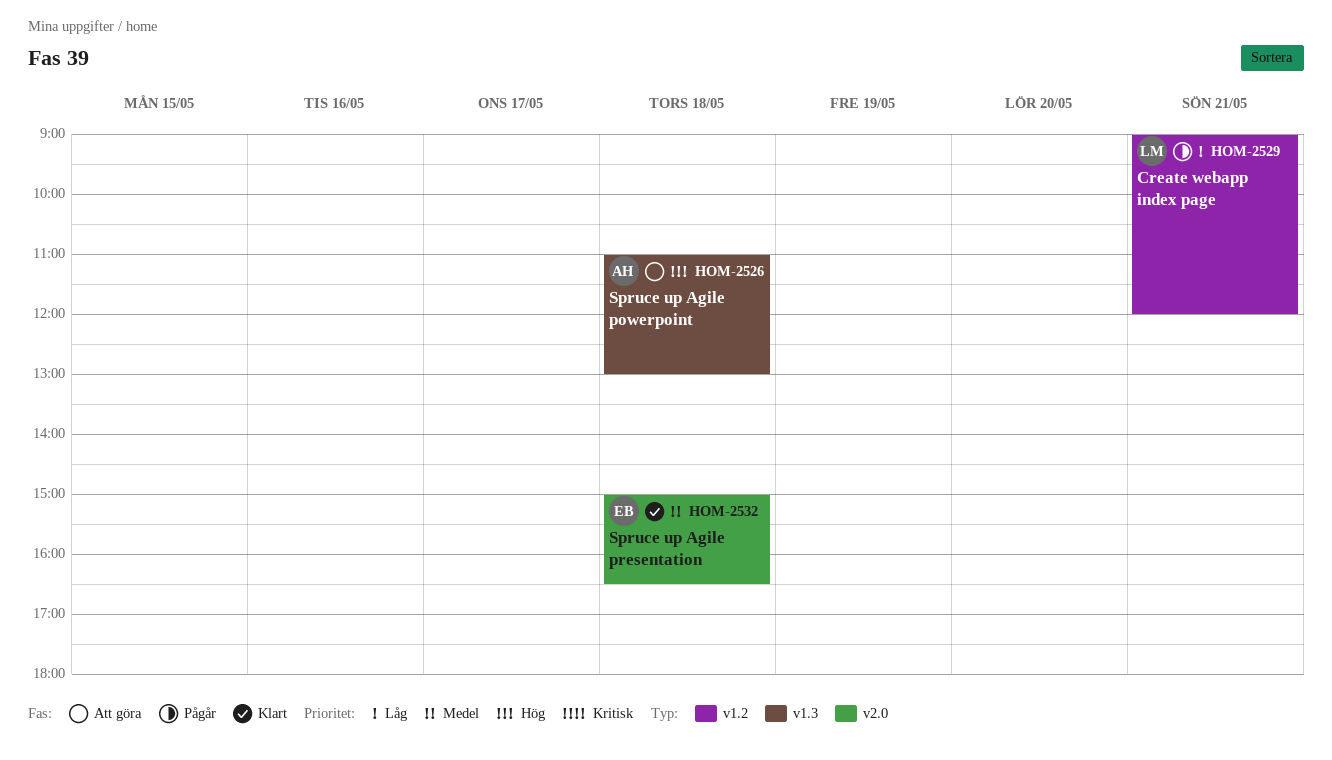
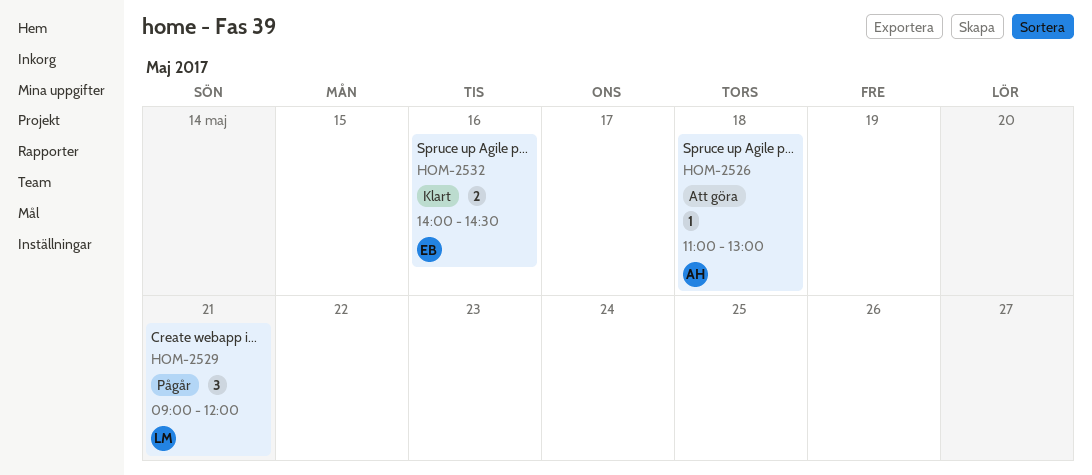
HOM-2532, day: May 18 -> May 16
HOM-2532, begins: 15:00 -> 14:00
HOM-2532, ends: 16:30 -> 14:30

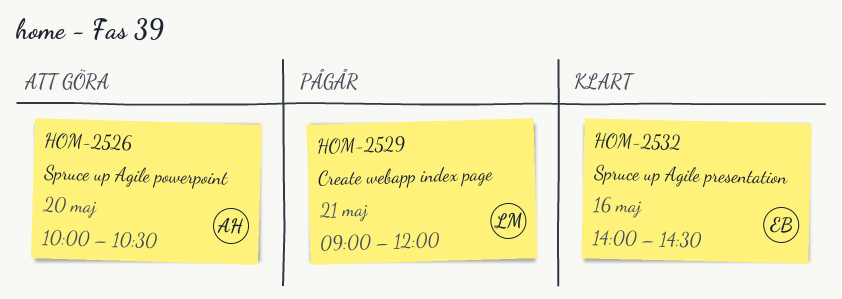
HOM-2526, day: May 18 -> May 20
HOM-2526, begins: 11:00 -> 10:00
HOM-2526, ends: 13:00 -> 10:30

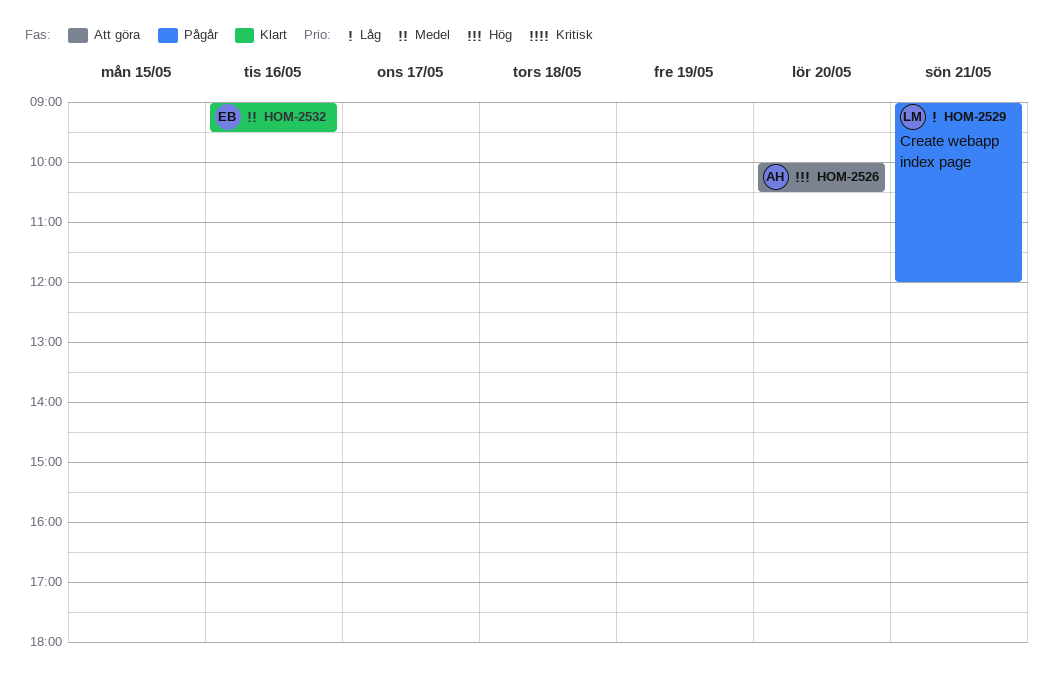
HOM-2532, begins: 14:00 -> 09:00
HOM-2532, ends: 14:30 -> 09:30

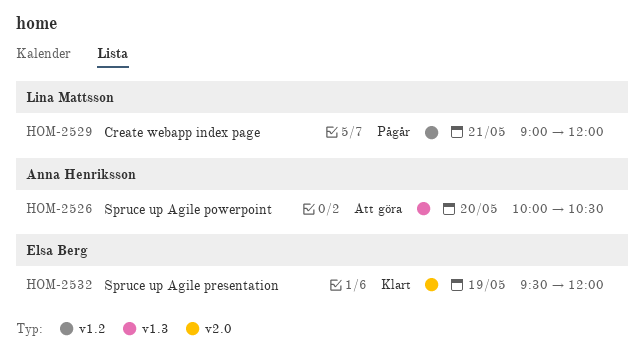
HOM-2532, day: May 16 -> May 19
HOM-2532, begins: 09:00 -> 09:30
HOM-2532, ends: 09:30 -> 12:00

